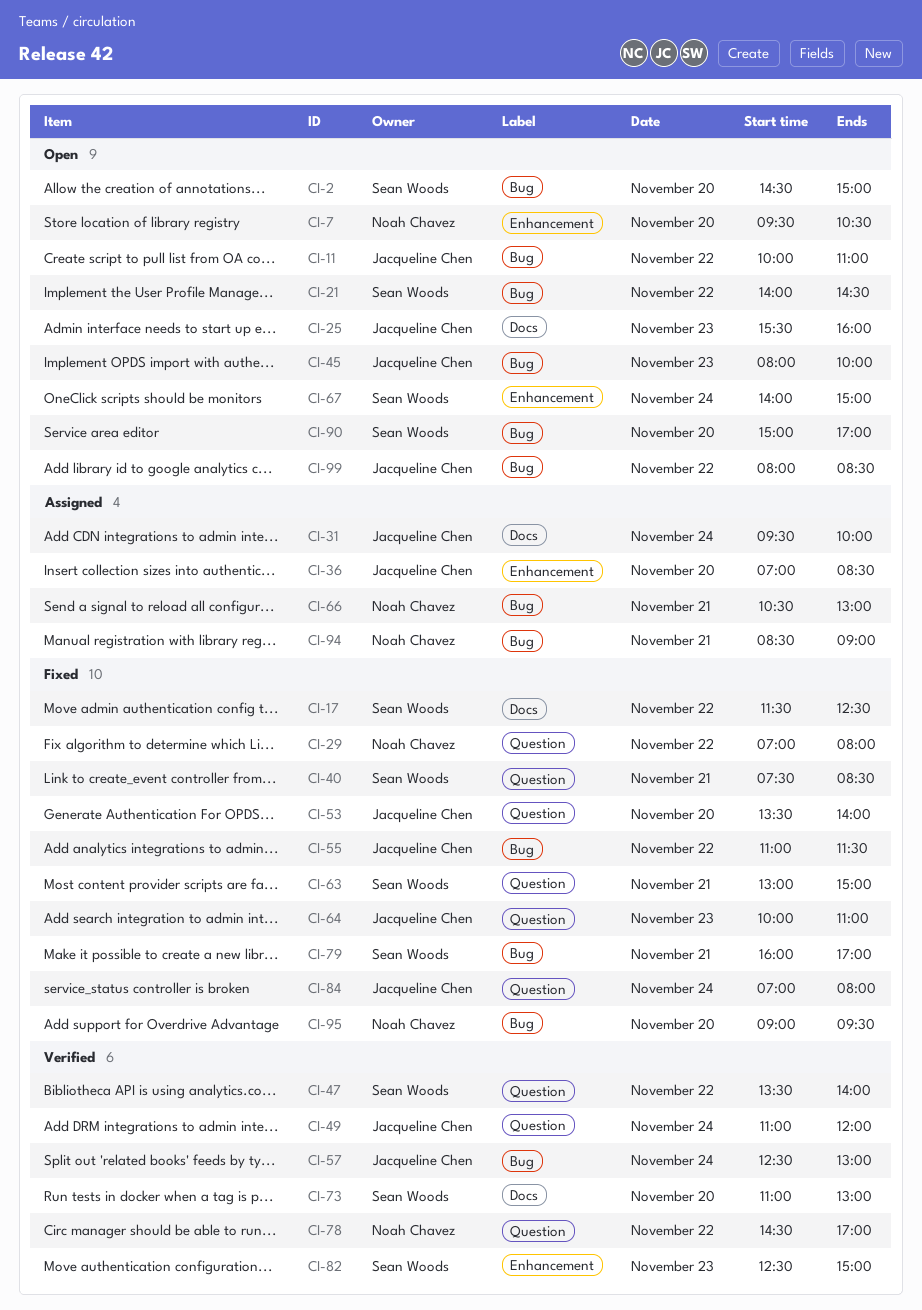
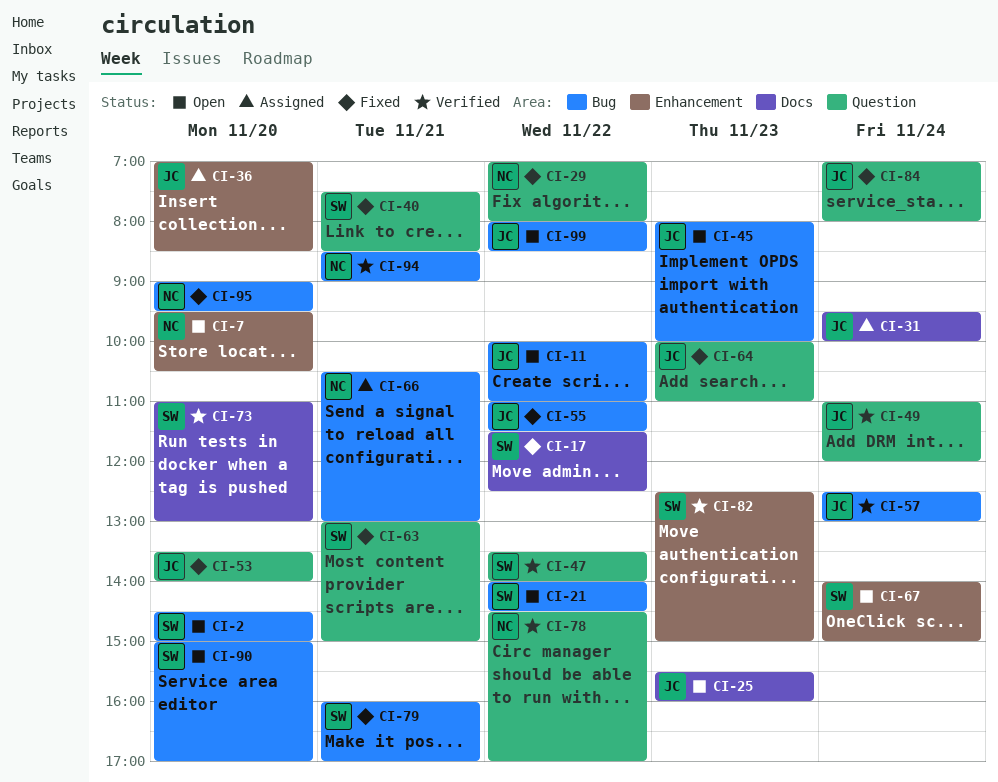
CI-94, status: Assigned -> Verified

